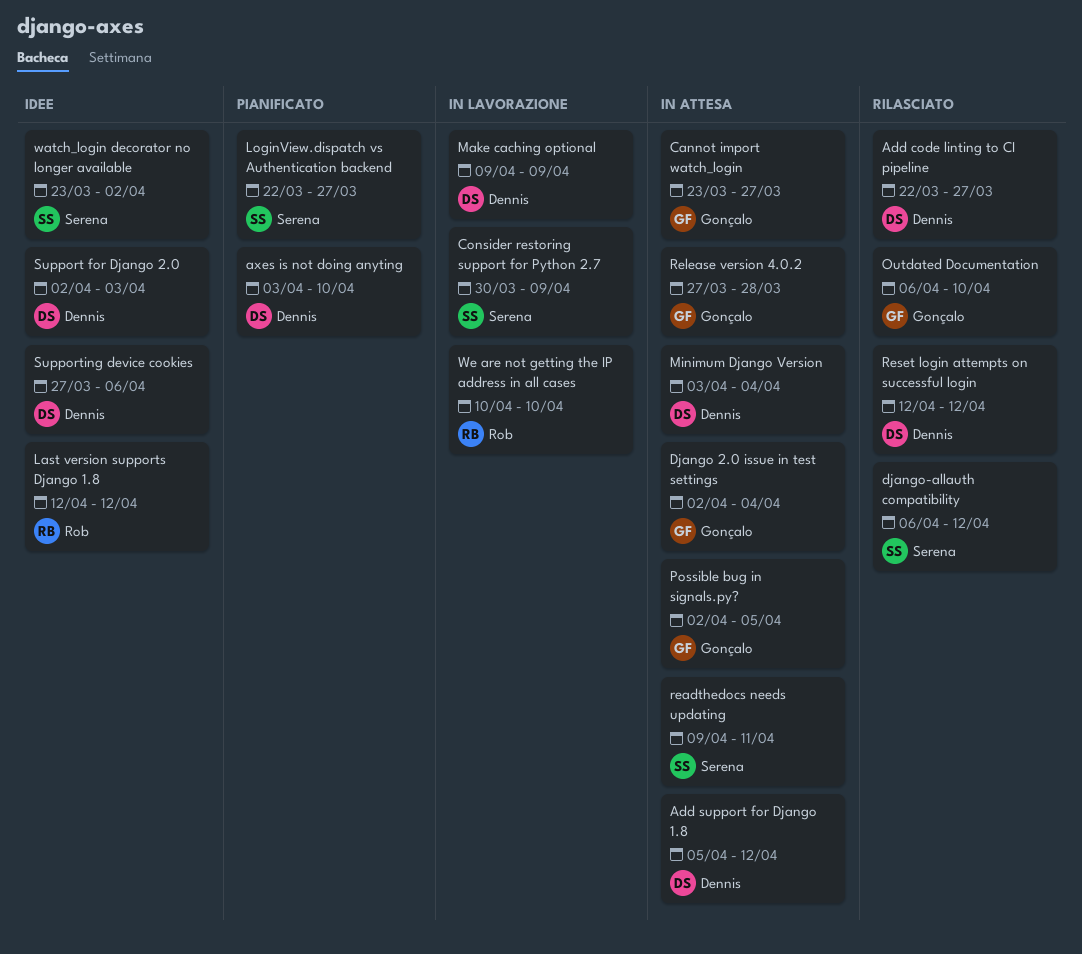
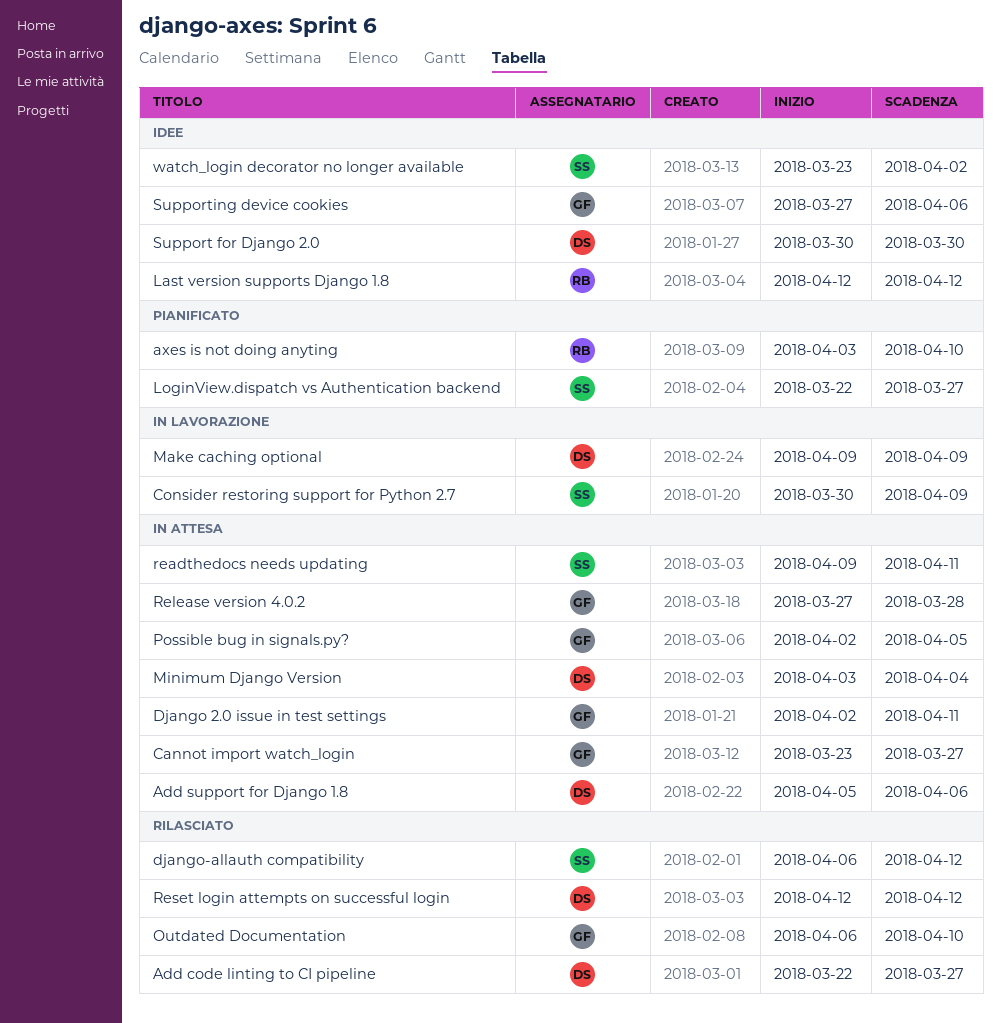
Add support for Django 1.8, due: Apr 12 -> Apr 6
axes is not doing anyting, owner: Dennis -> Rob
Django 2.0 issue in test settings, due: Apr 4 -> Apr 11
Support for Django 2.0, start: Apr 2 -> Mar 30
Support for Django 2.0, due: Apr 3 -> Mar 30
Supporting device cookies, owner: Dennis -> Gonçalo
We are not getting the IP address in all cases: present -> none

